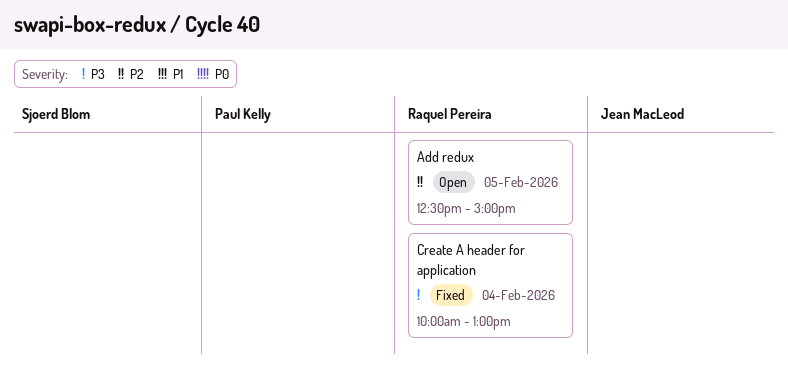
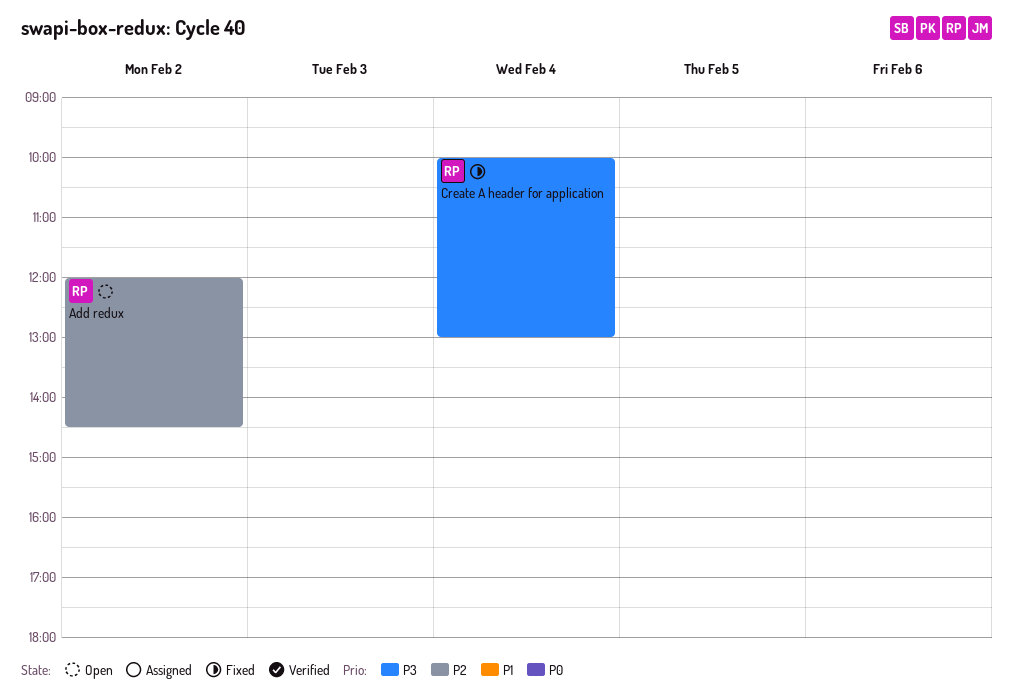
Add redux, day: Feb 5 -> Feb 2
Add redux, begins: 12:30 -> 12:00
Add redux, ends: 15:00 -> 14:30

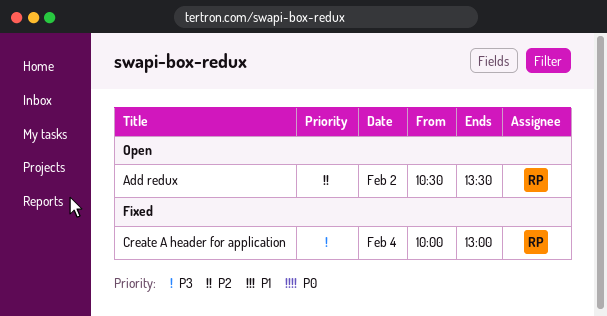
Add redux, begins: 12:00 -> 10:30
Add redux, ends: 14:30 -> 13:30

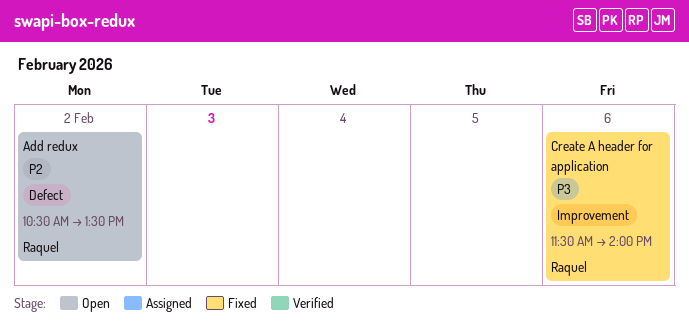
Create A header for application, day: Feb 4 -> Feb 6
Create A header for application, begins: 10:00 -> 11:30
Create A header for application, ends: 13:00 -> 14:00

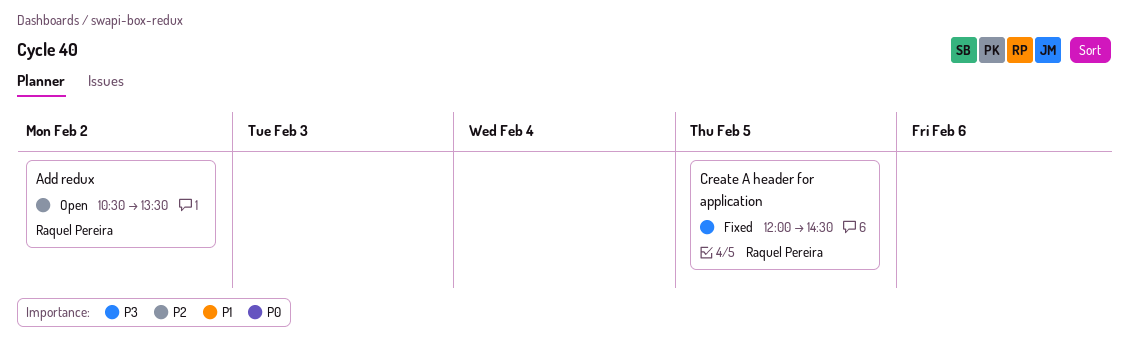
Create A header for application, day: Feb 6 -> Feb 5
Create A header for application, begins: 11:30 -> 12:00
Create A header for application, ends: 14:00 -> 14:30

